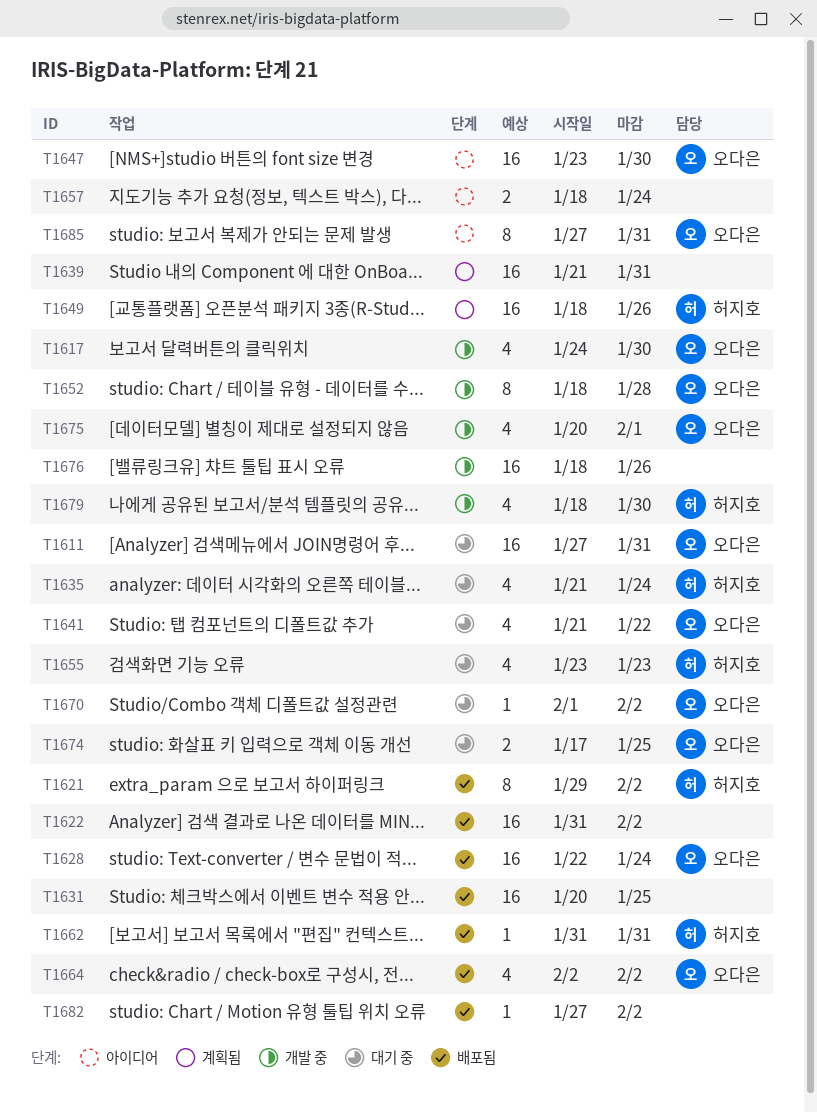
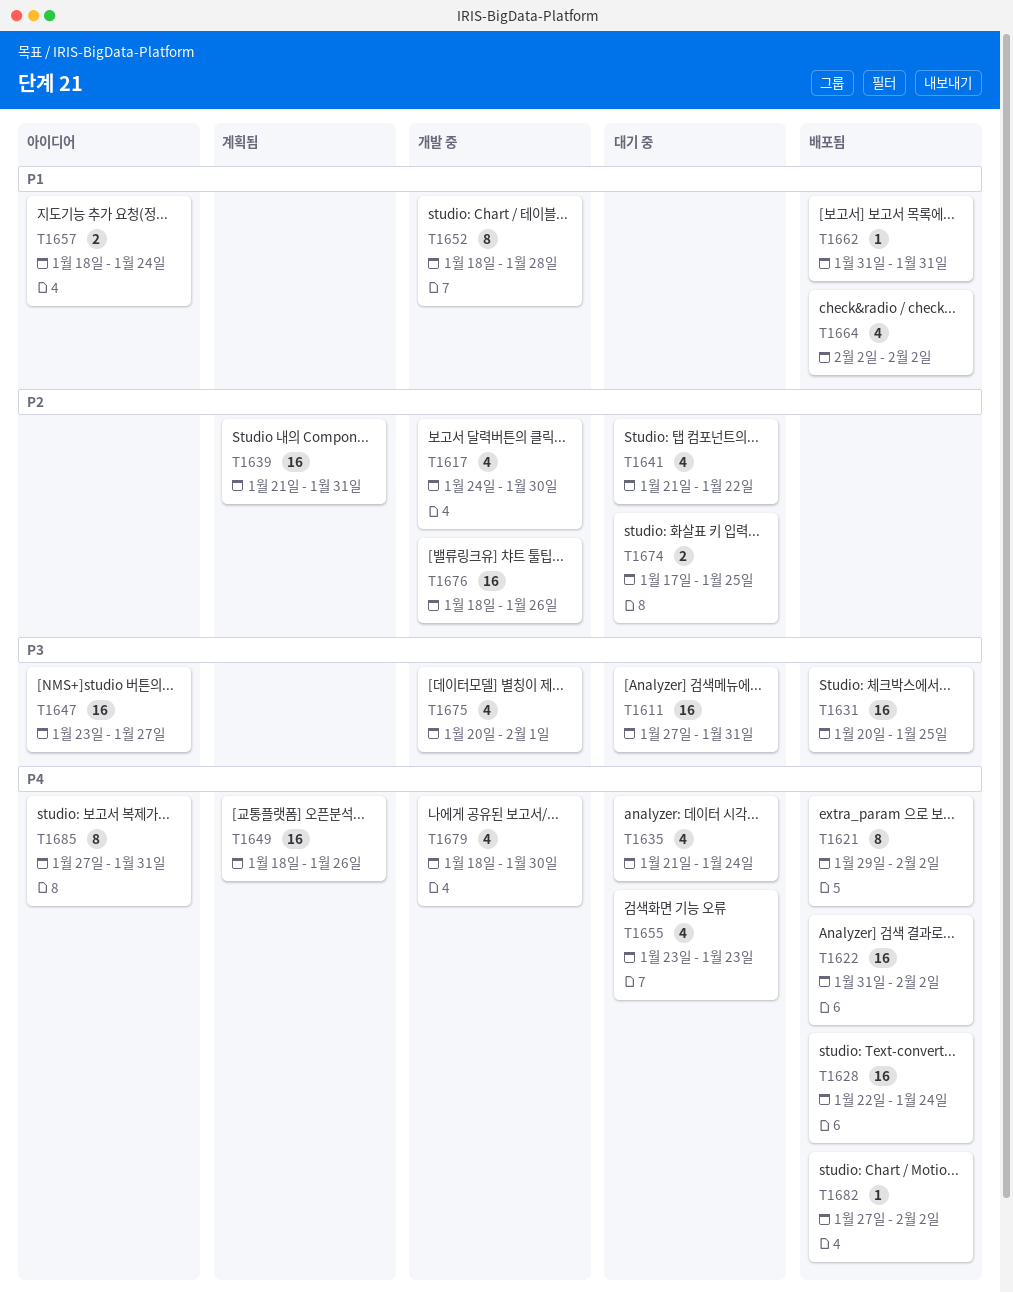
T1647, due: Jan 30 -> Jan 27
T1670: present -> none

